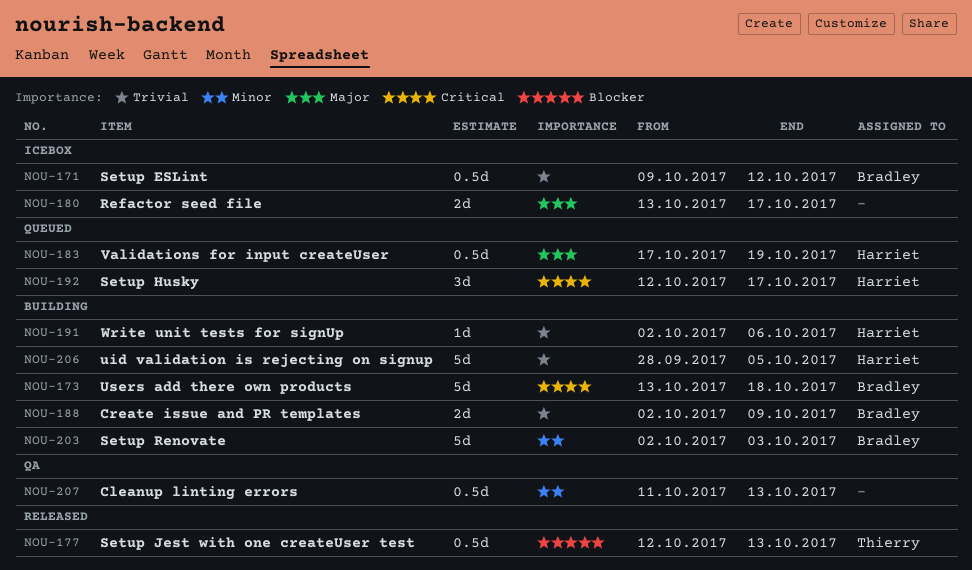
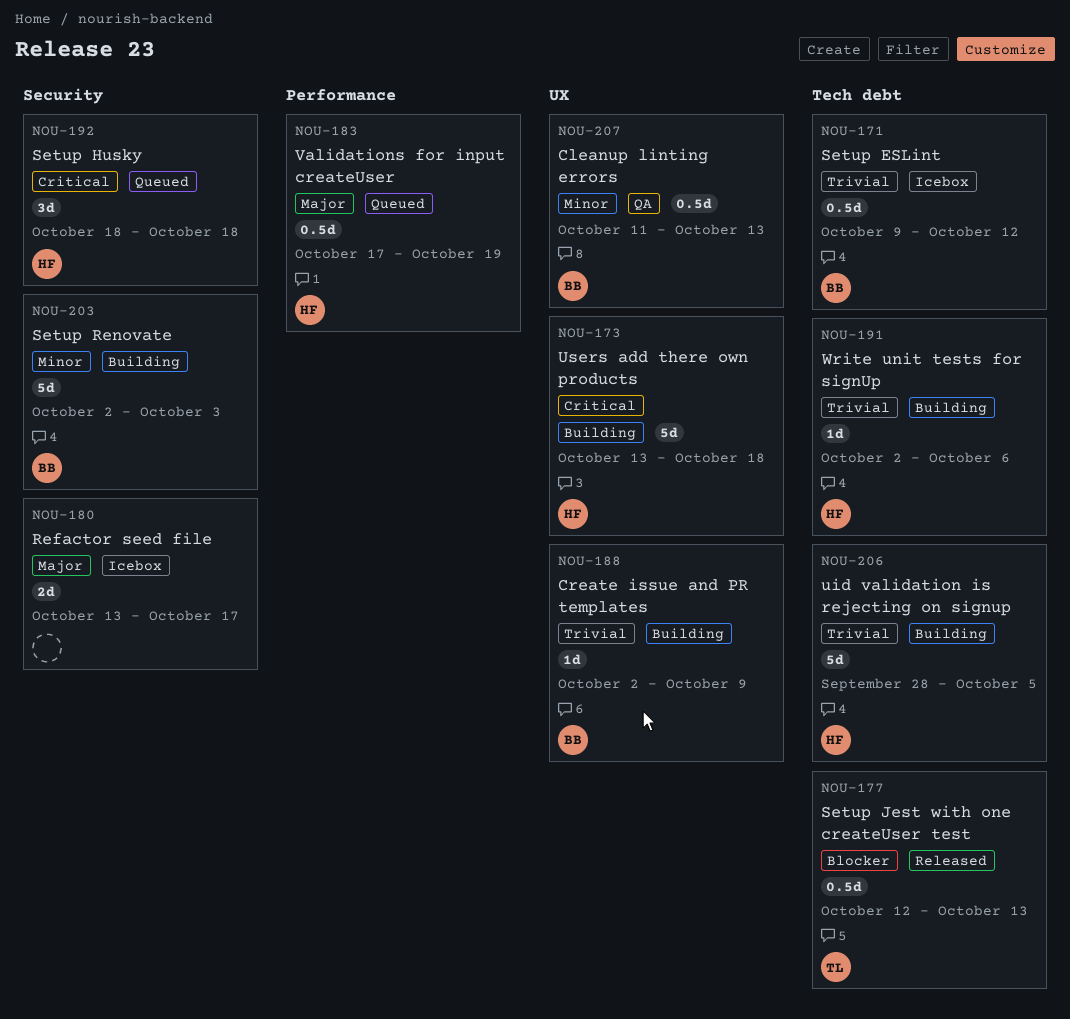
NOU-173, owner: Bradley -> Harriet
NOU-188, estimate: 2d -> 1d
NOU-192, start: Oct 12 -> Oct 18
NOU-192, due: Oct 17 -> Oct 18
NOU-207, owner: none -> Bradley

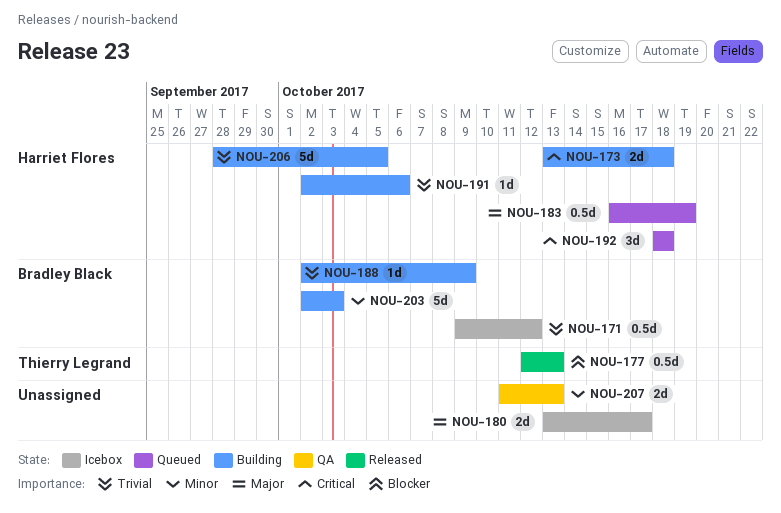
NOU-173, estimate: 5d -> 2d
NOU-183, start: Oct 17 -> Oct 16
NOU-207, owner: Bradley Black -> none
NOU-207, estimate: 0.5d -> 2d

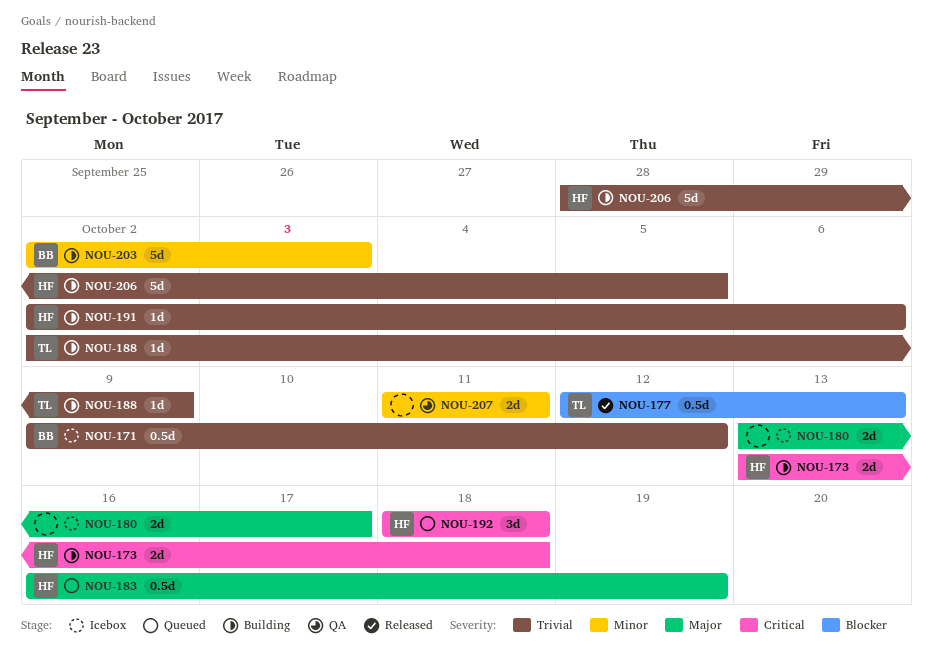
NOU-188, owner: Bradley Black -> Thierry Legrand
NOU-207, due: Oct 13 -> Oct 11

